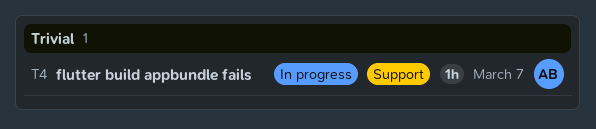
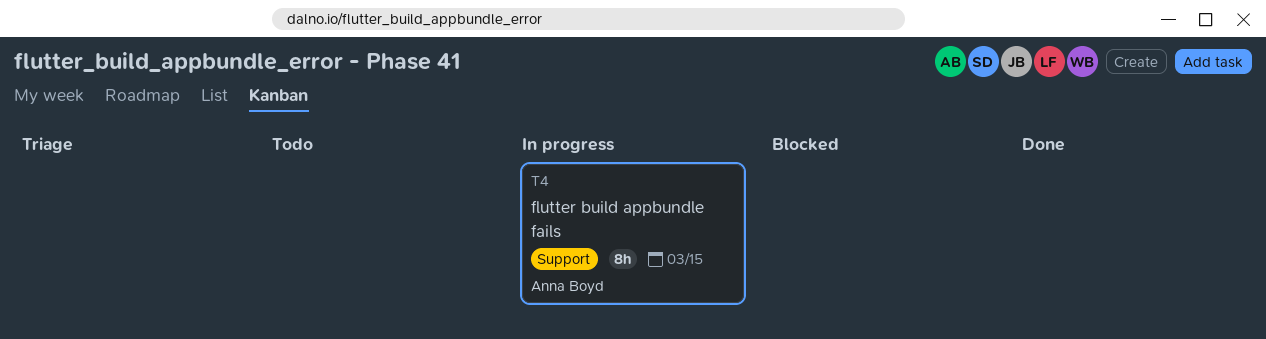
T4, estimate: 1h -> 8h
T4, due: Mar 7 -> Mar 15

